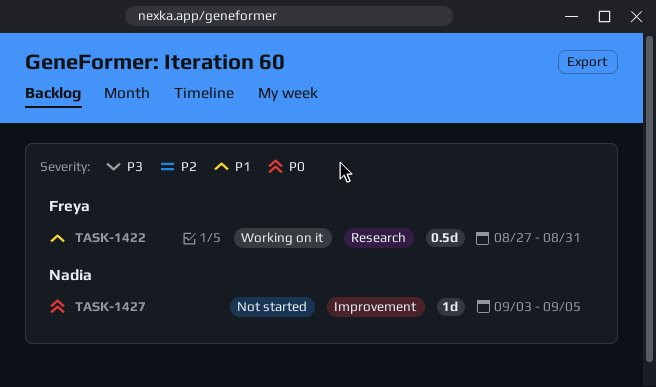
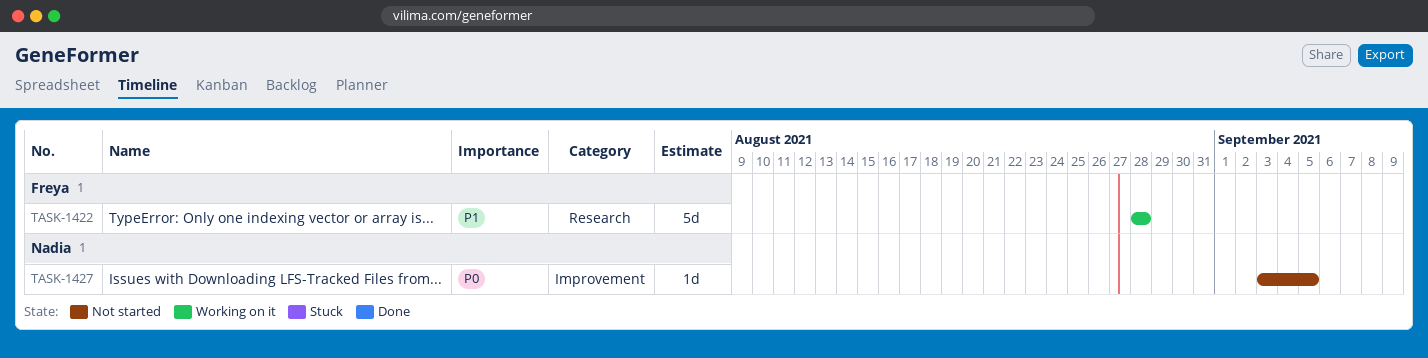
TASK-1422, estimate: 0.5d -> 5d
TASK-1422, start: Aug 27 -> Aug 28
TASK-1422, due: Aug 31 -> Aug 28

